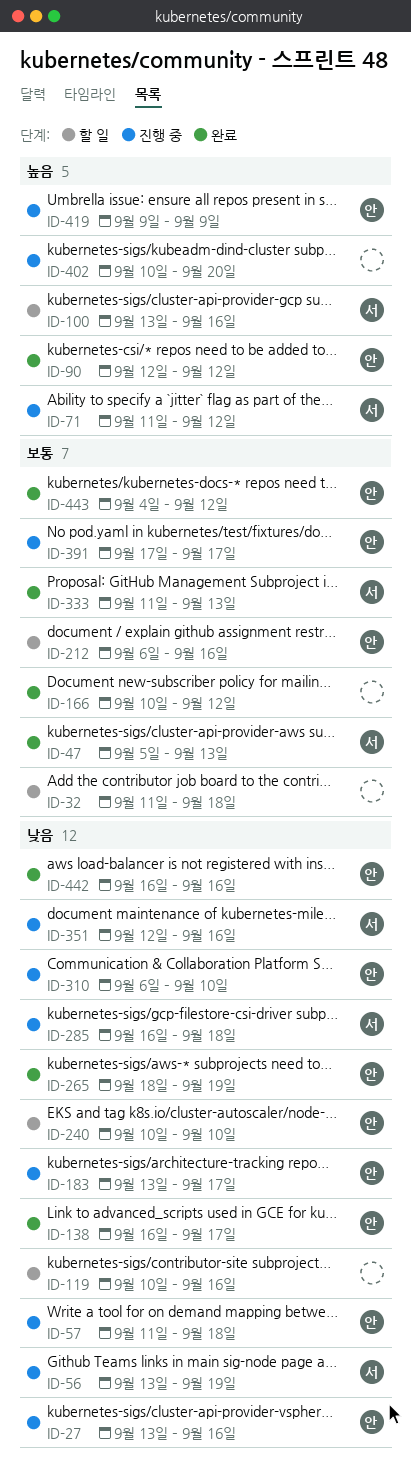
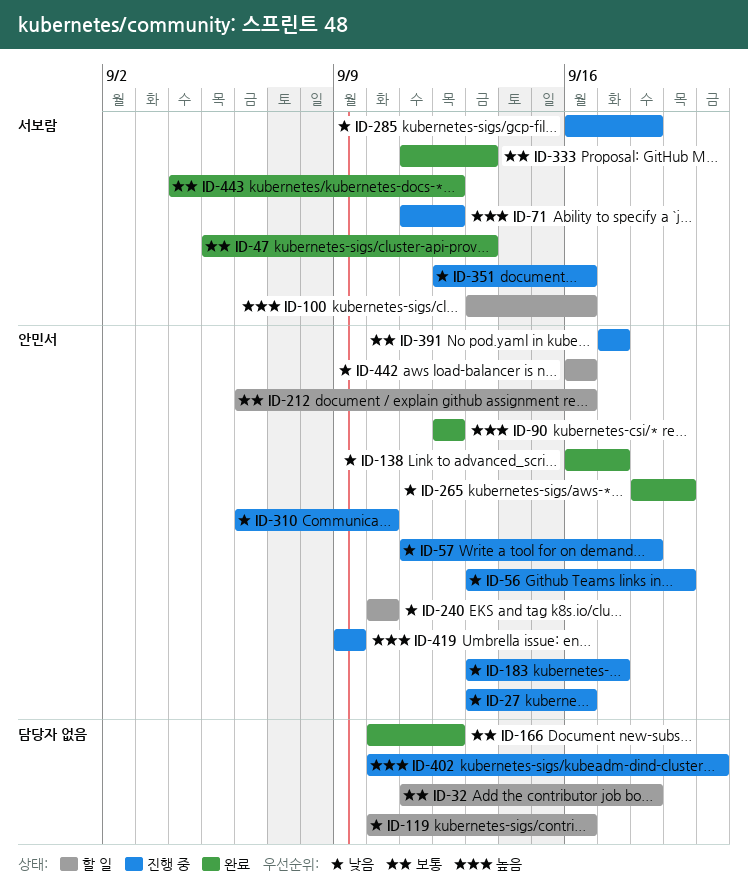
ID-56, owner: 서보람 -> 안민서
ID-442, status: 완료 -> 할 일
ID-443, owner: 안민서 -> 서보람

